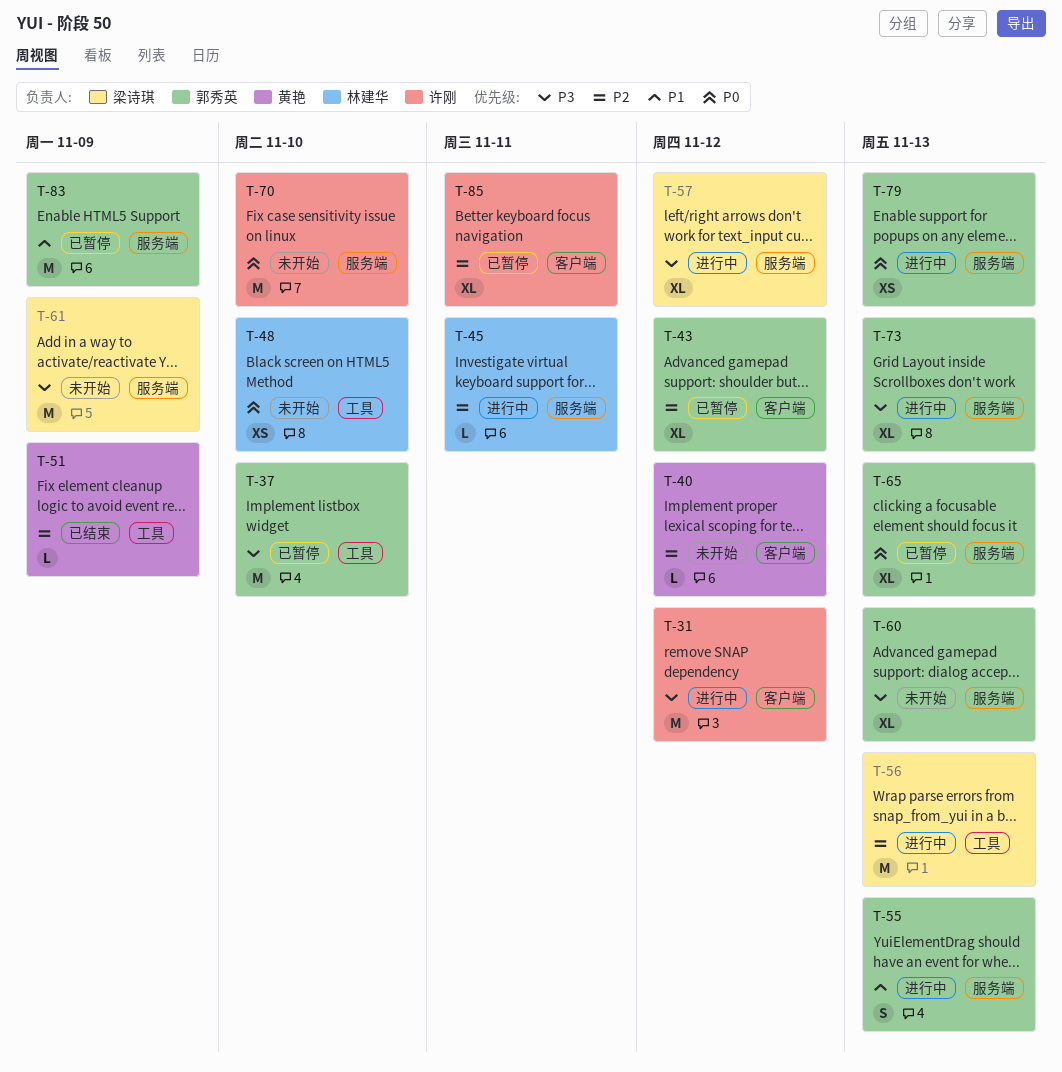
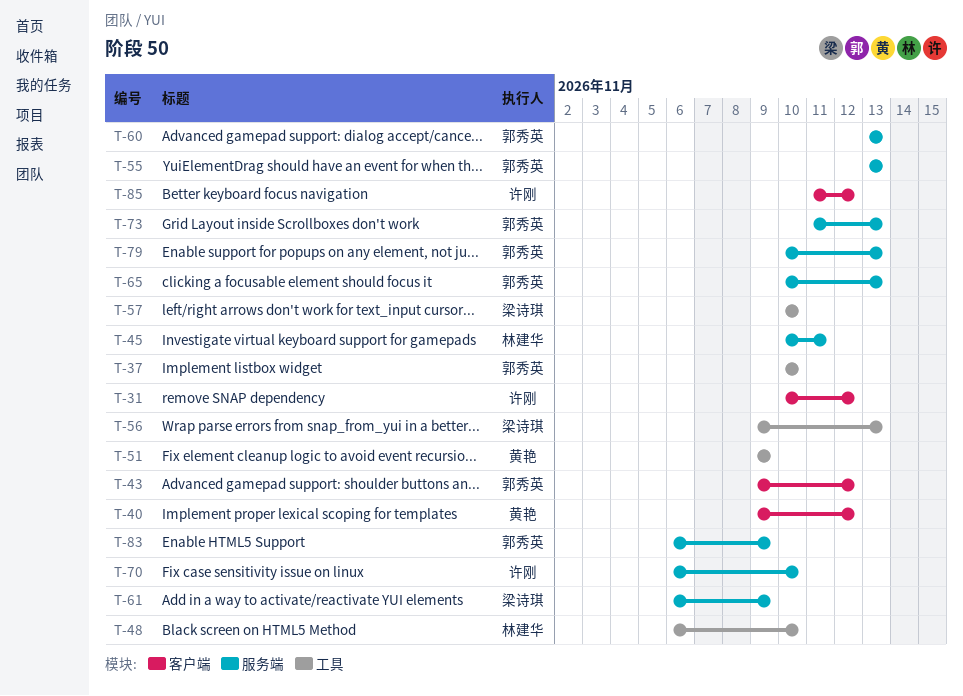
T-57, label: 服务端 -> 工具
T-57, due: Nov 12 -> Nov 10
T-85, due: Nov 11 -> Nov 12

